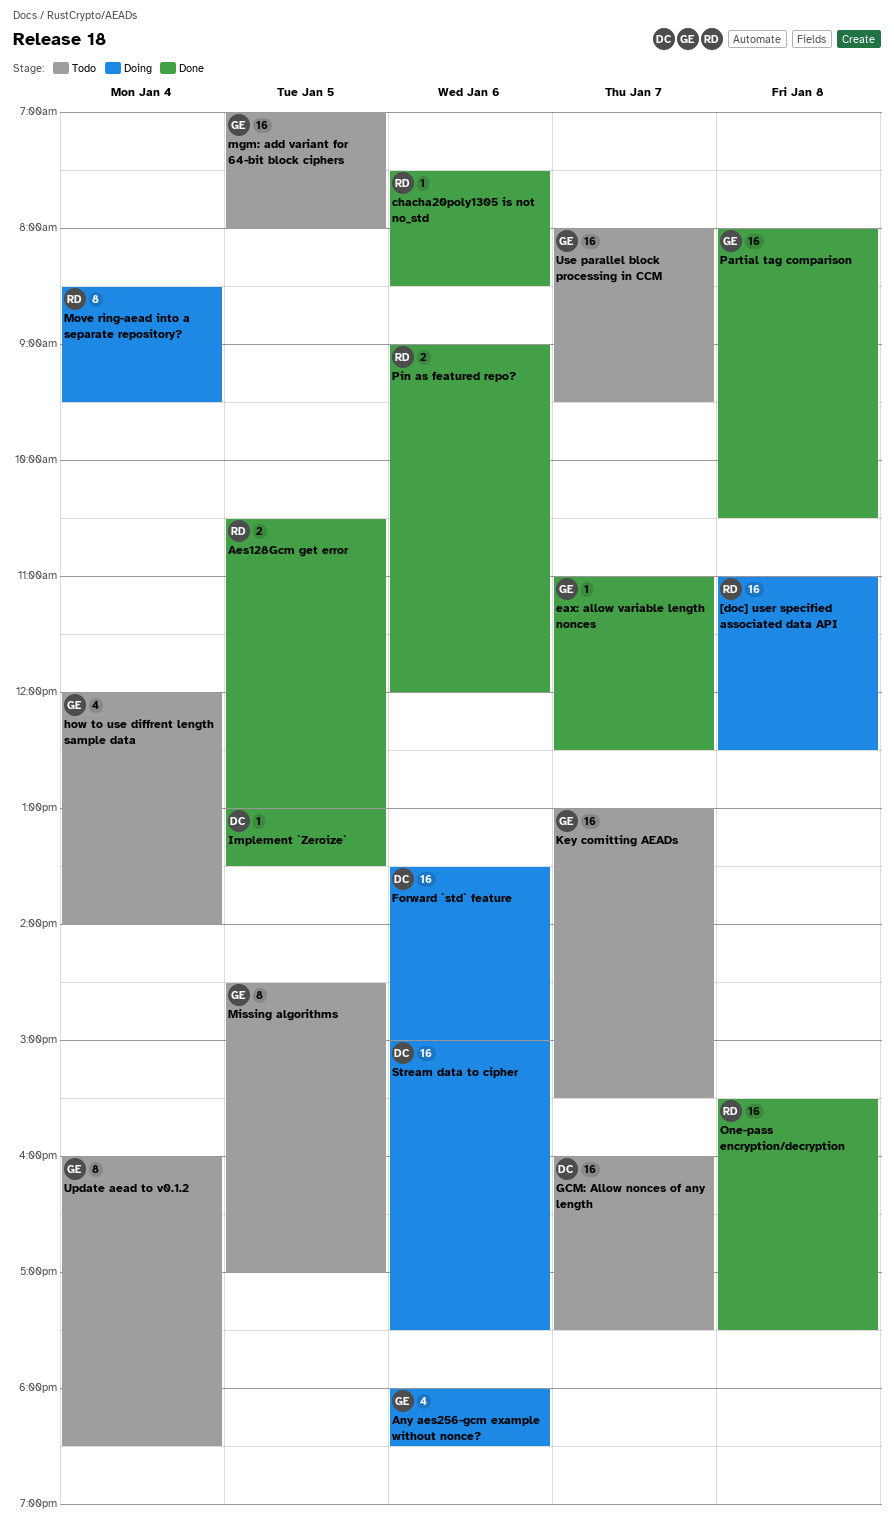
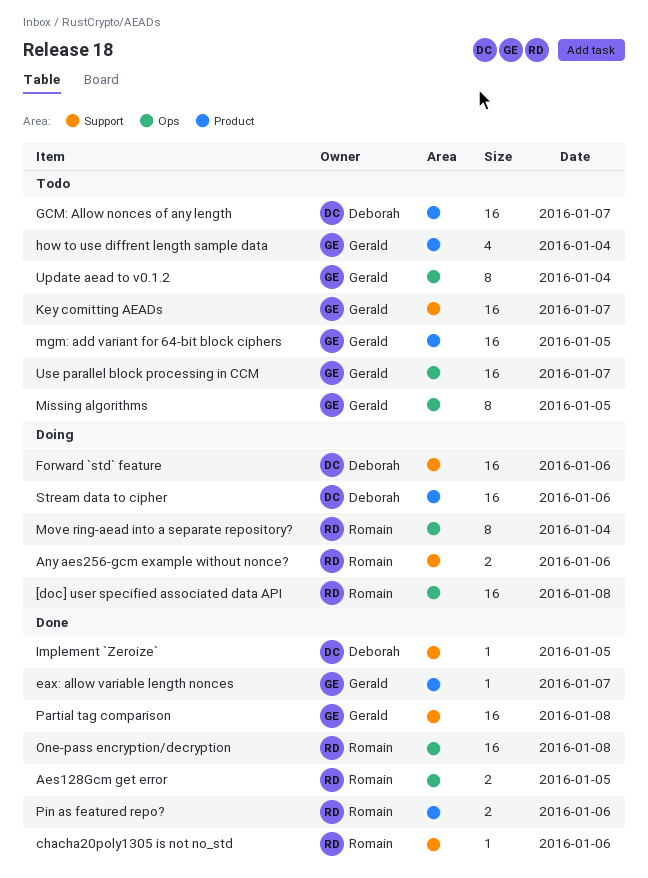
Any aes256-gcm example without nonce?, owner: Gerald -> Romain
Any aes256-gcm example without nonce?, estimate: 4 -> 2

